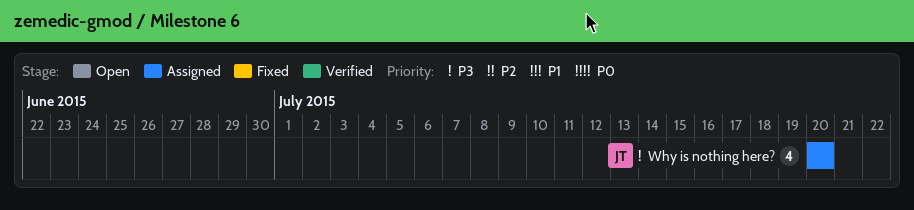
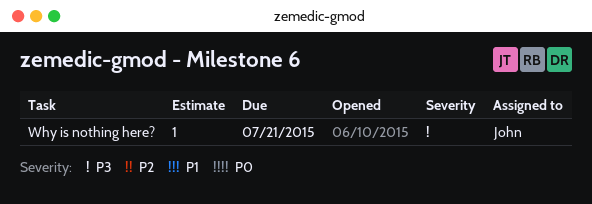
Why is nothing here?, estimate: 4 -> 1
Why is nothing here?, due: Jul 20 -> Jul 21

